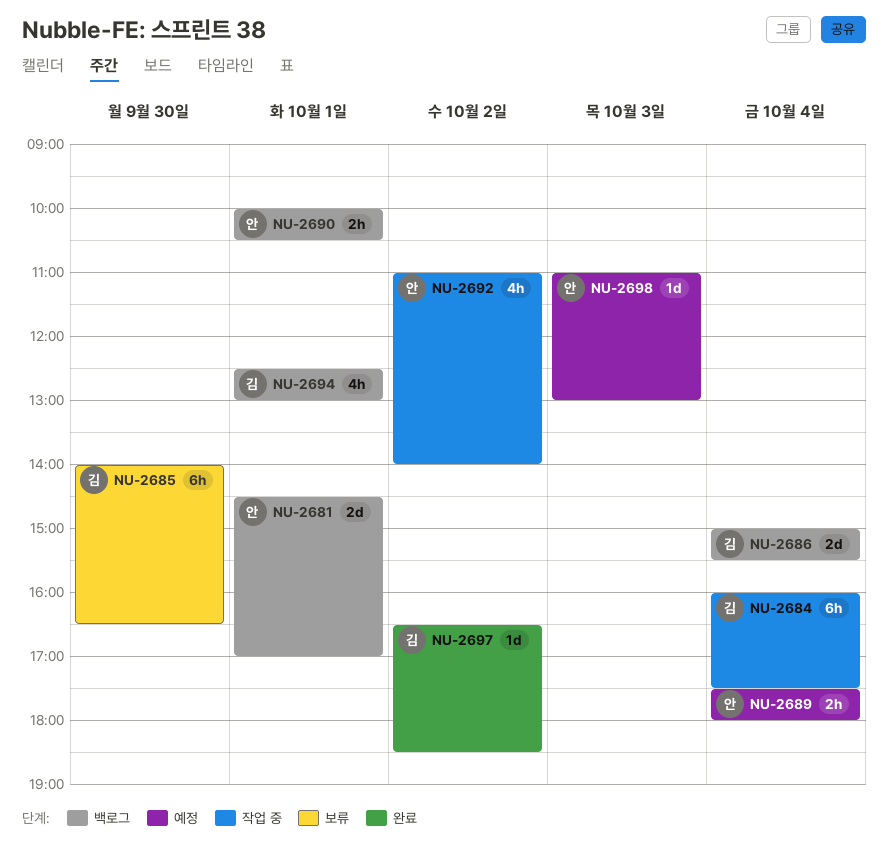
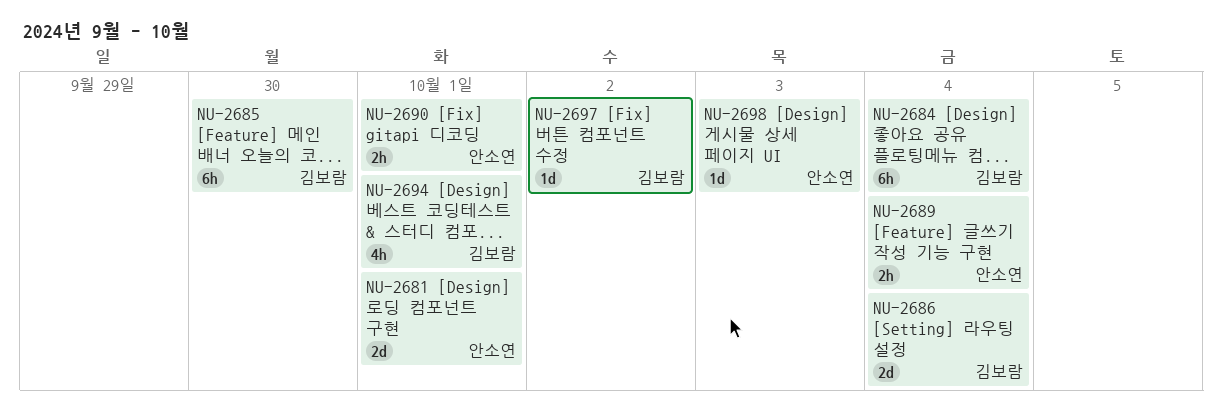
NU-2692: present -> none

